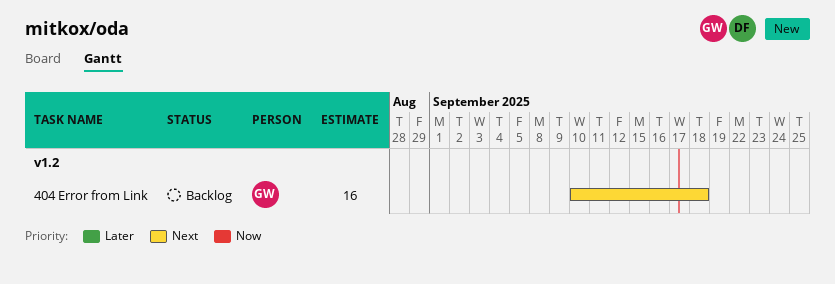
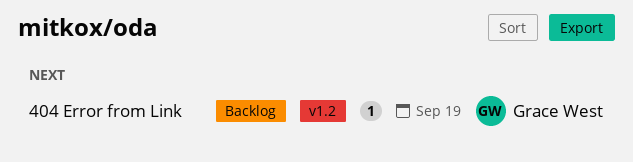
404 Error from Link, estimate: 16 -> 1
404 Error from Link, due: Sep 18 -> Sep 19

